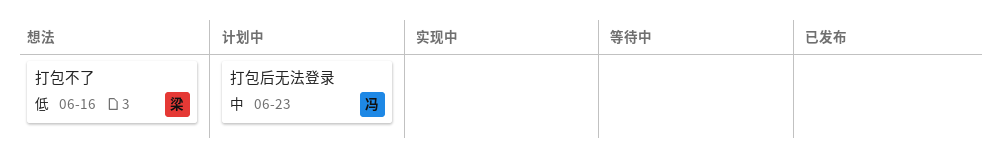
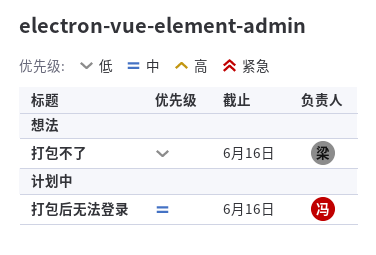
打包后无法登录, due: Jun 23 -> Jun 16

